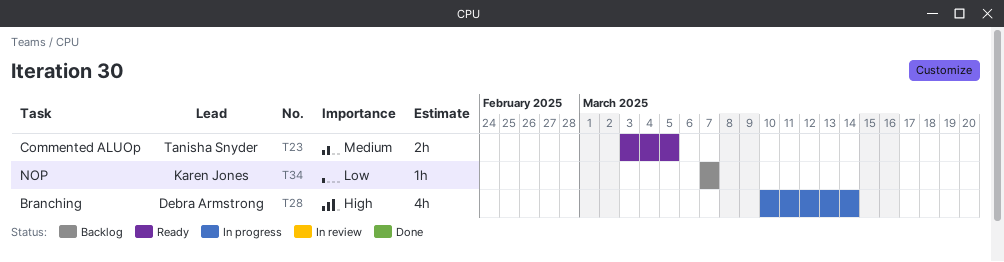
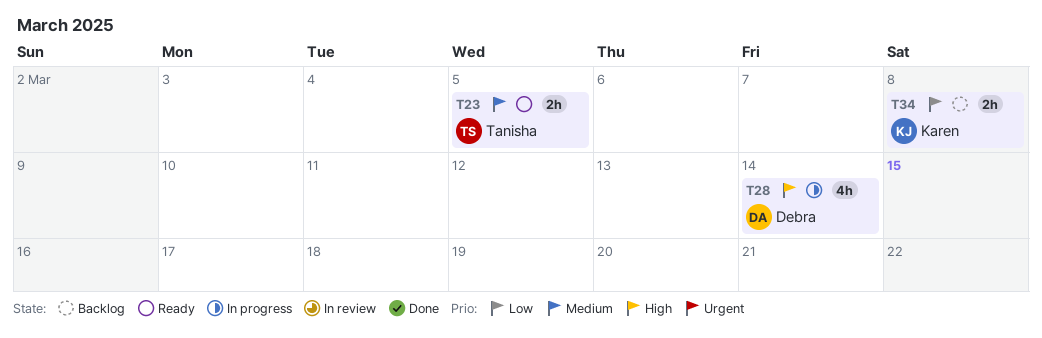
T34, estimate: 1h -> 2h
T34, due: Mar 7 -> Mar 8

